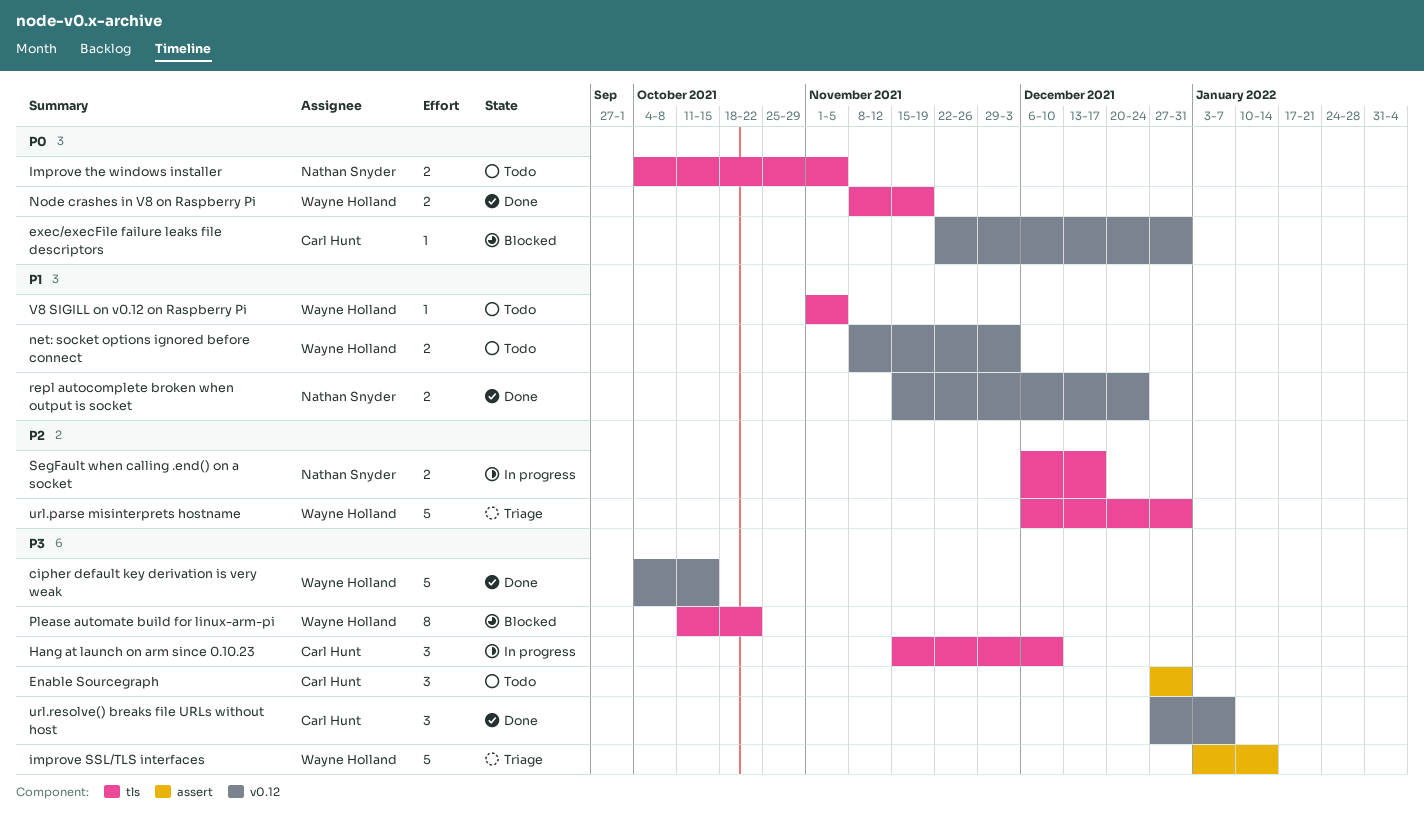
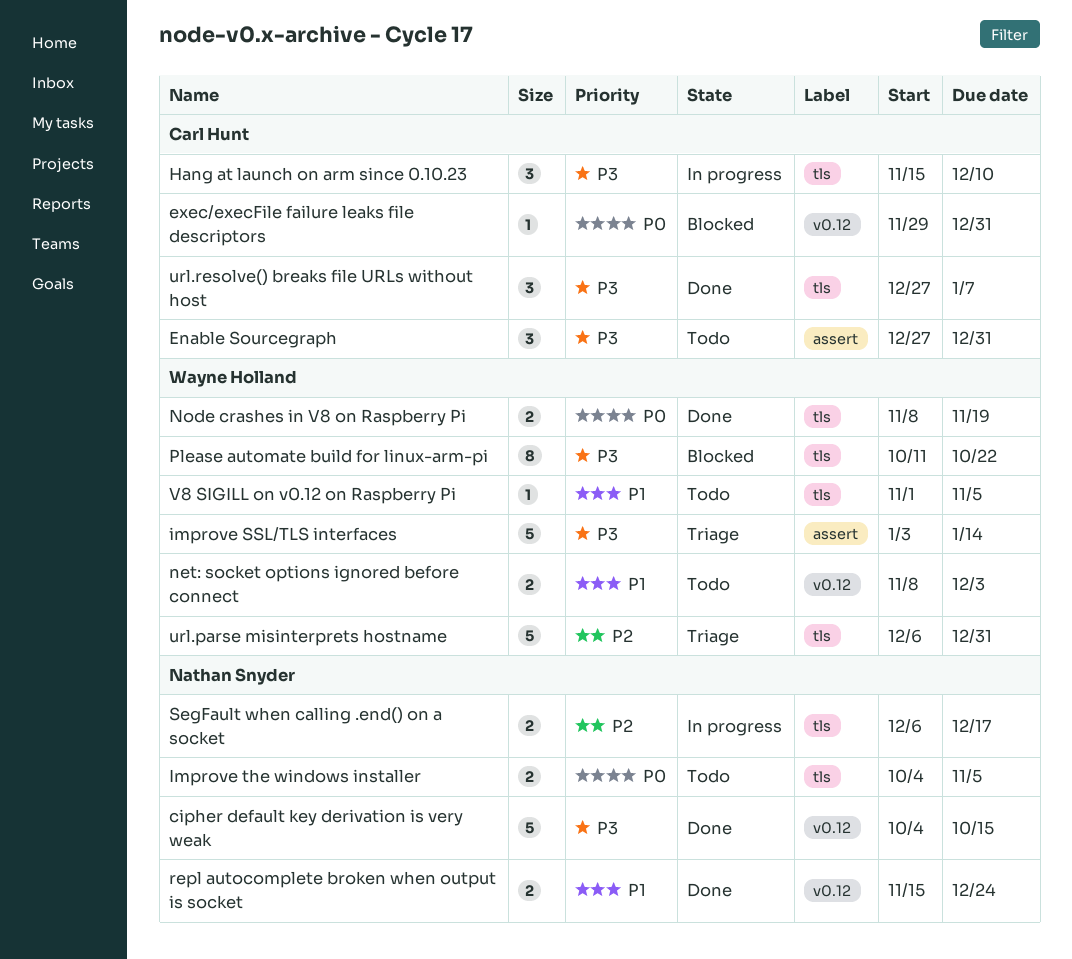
cipher default key derivation is very weak, owner: Wayne Holland -> Nathan Snyder
exec/execFile failure leaks file descriptors, start: Nov 22 -> Nov 29
url.resolve() breaks file URLs without host, label: v0.12 -> tls

